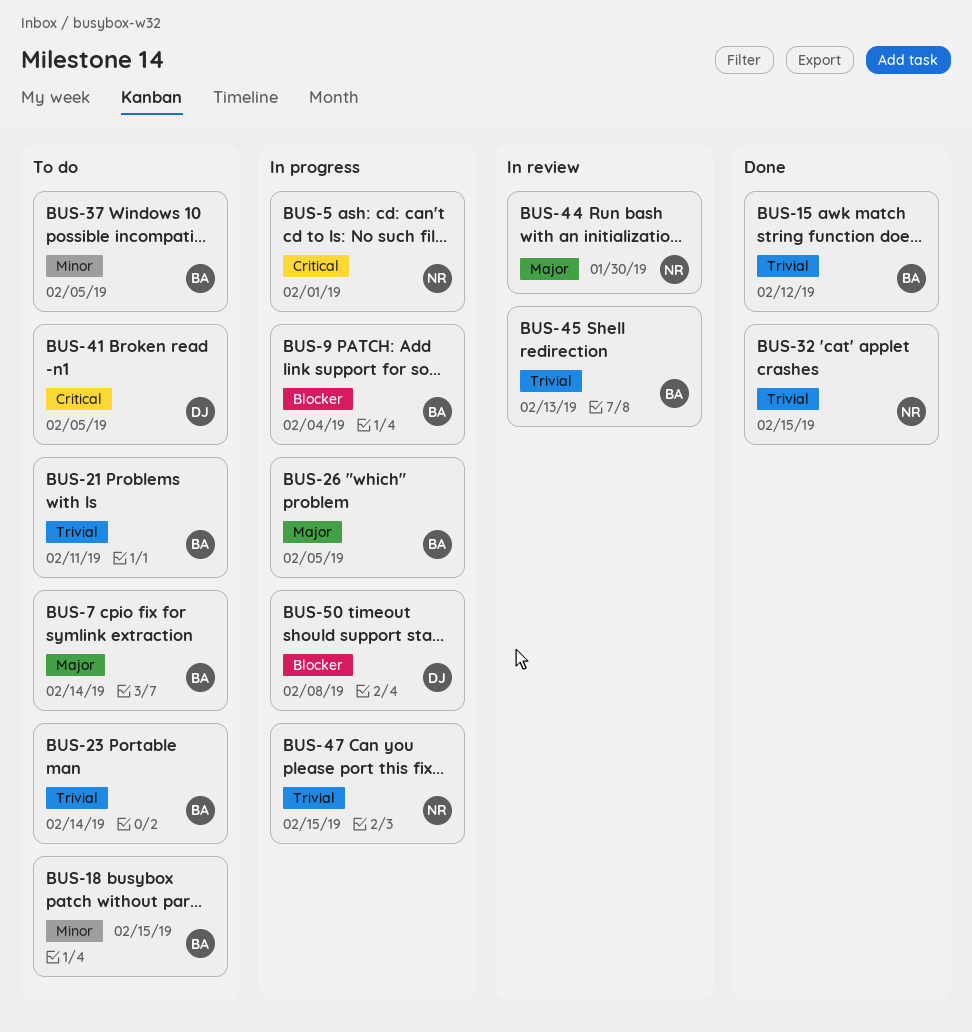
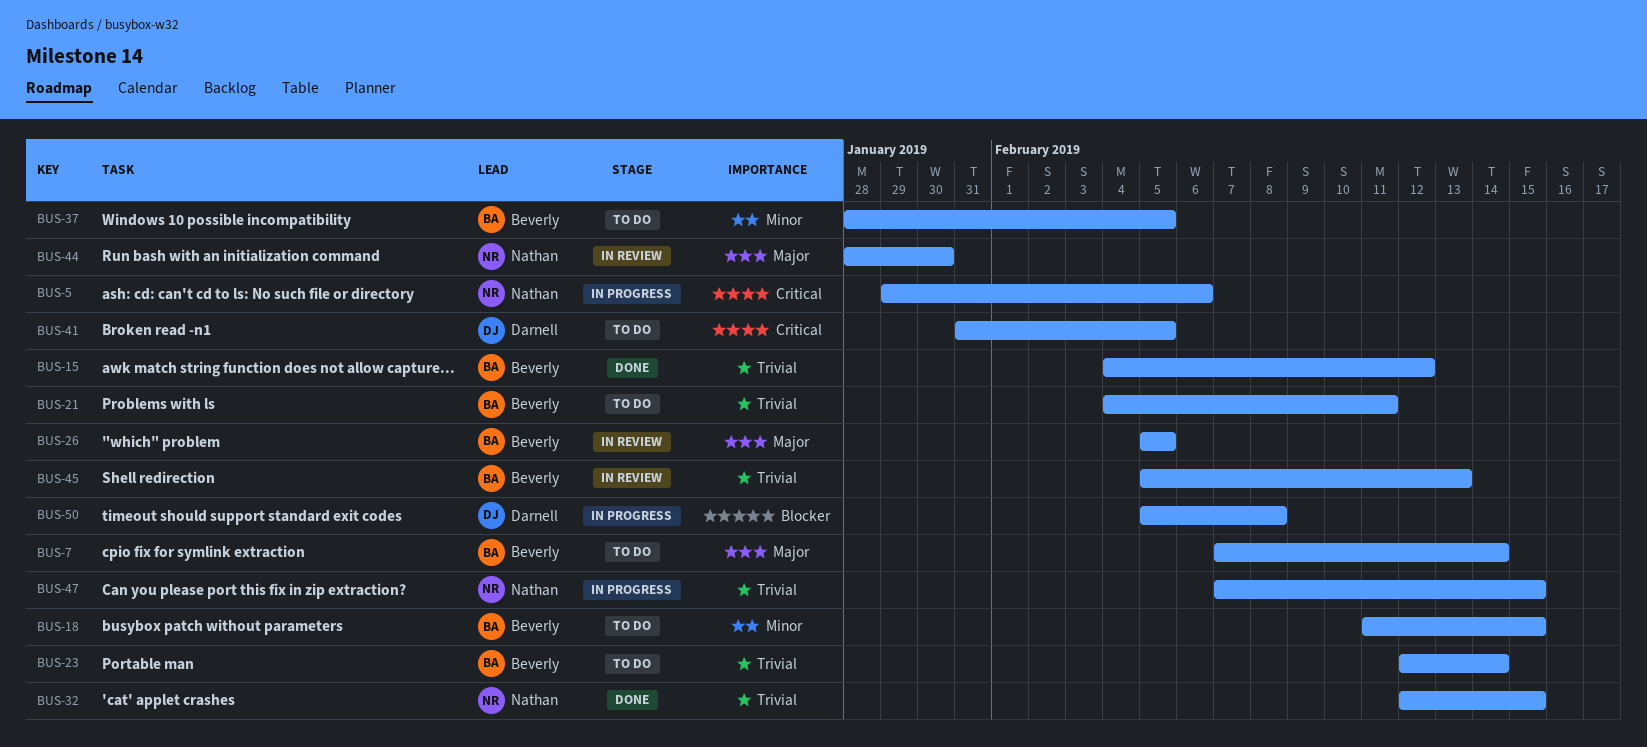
BUS-5, due: Feb 1 -> Feb 6
BUS-9: present -> none
BUS-26, status: In progress -> In review

